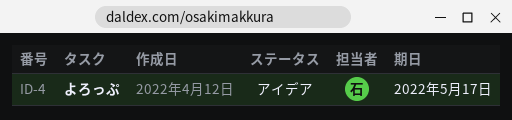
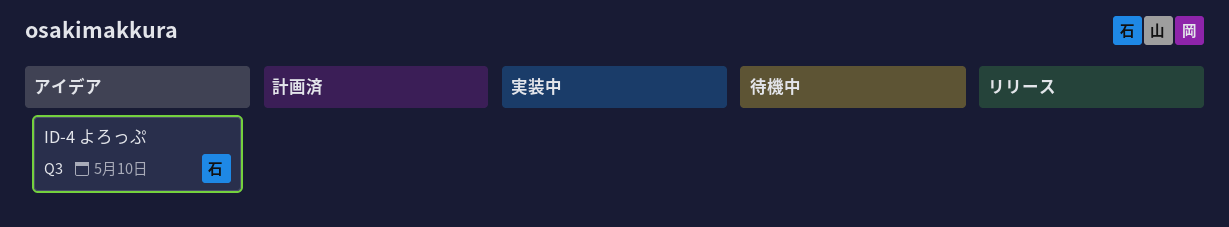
ID-4, due: May 17 -> May 10

